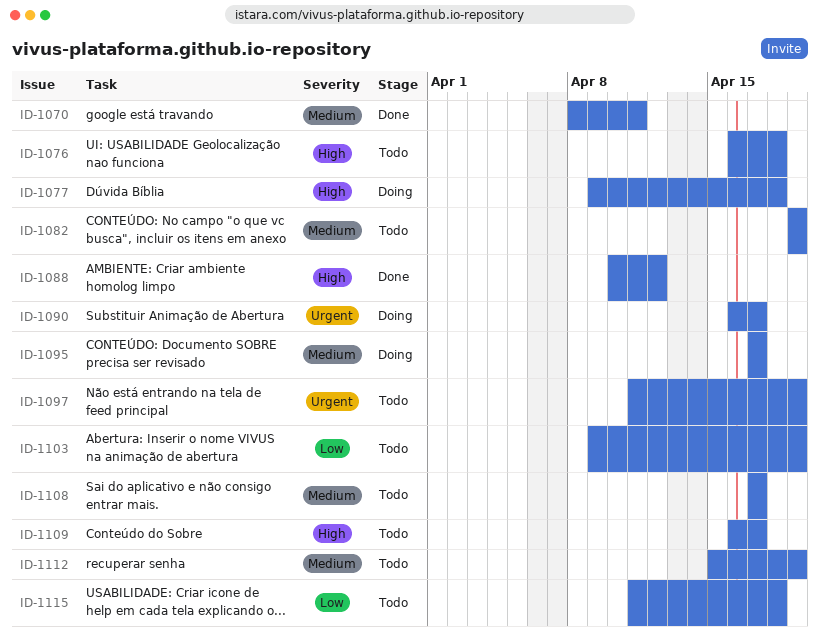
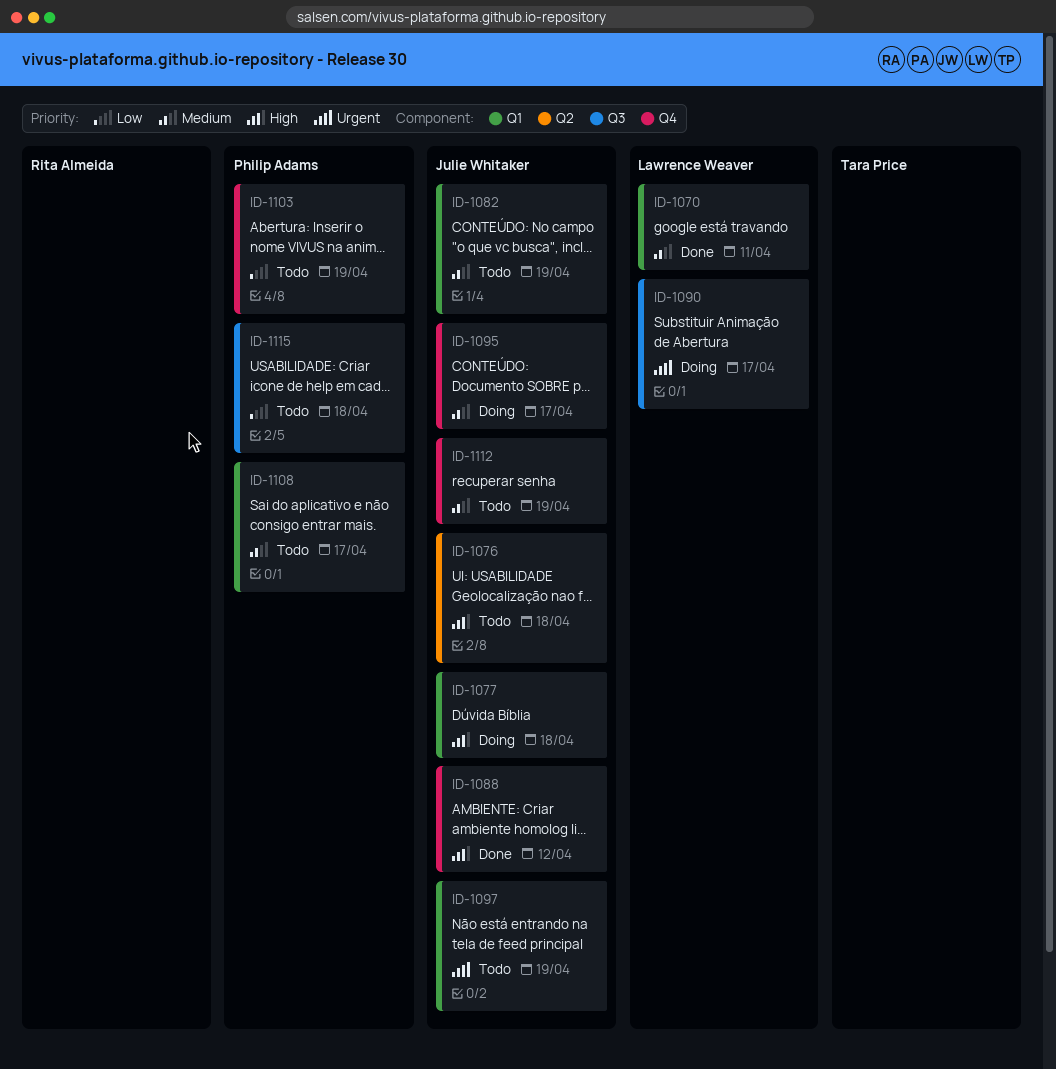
ID-1109: present -> none

